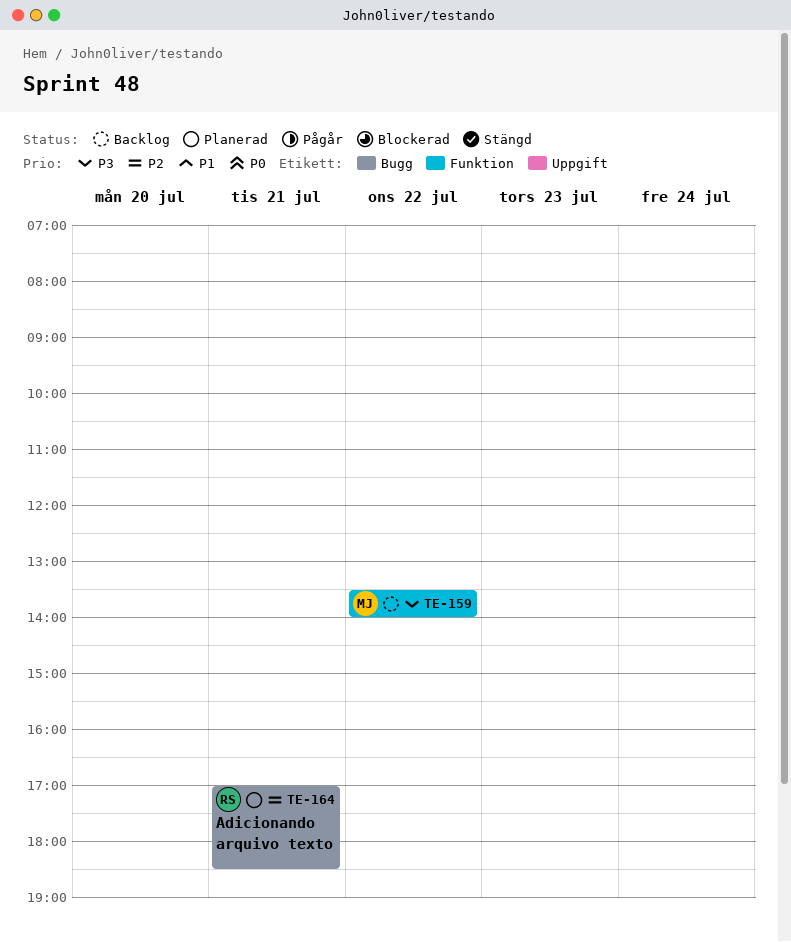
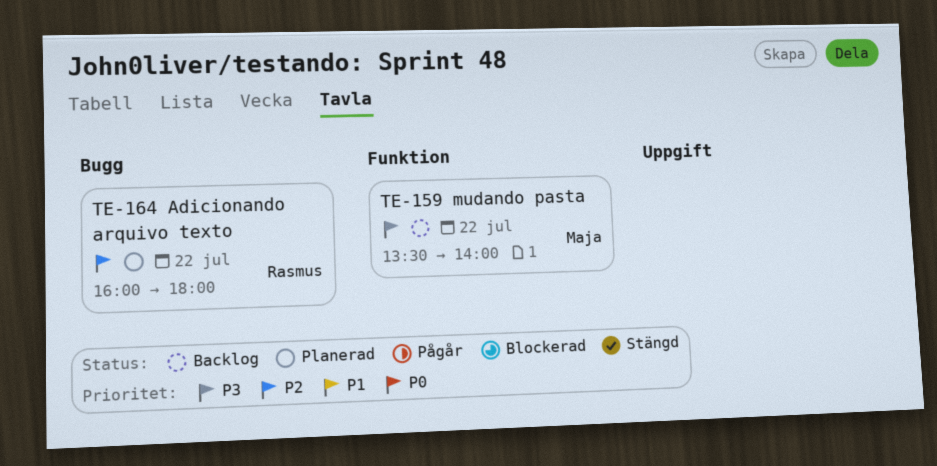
TE-164, day: Jul 21 -> Jul 22
TE-164, begins: 17:00 -> 16:00
TE-164, ends: 18:30 -> 18:00

